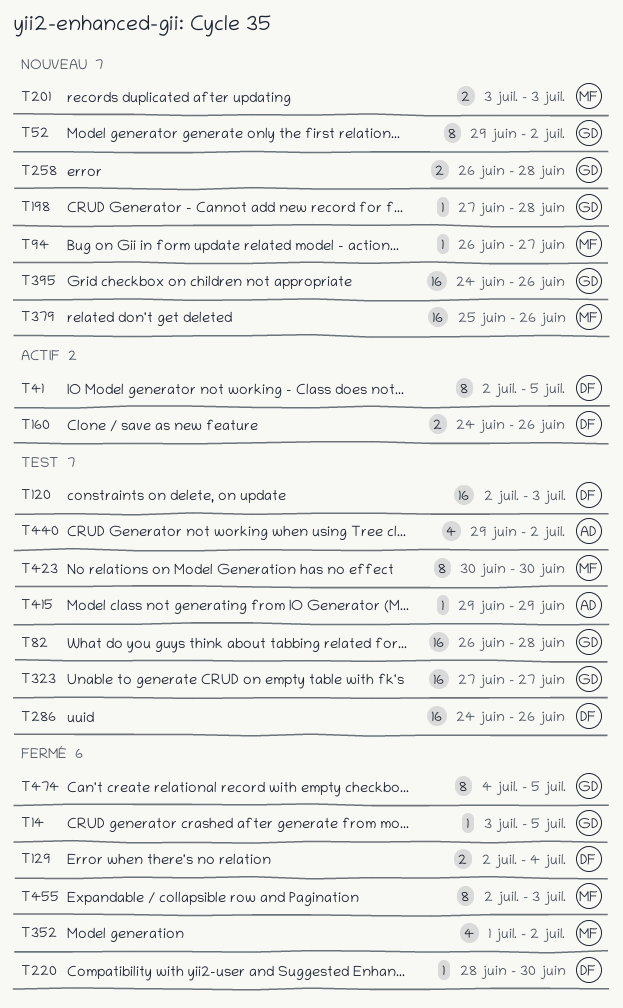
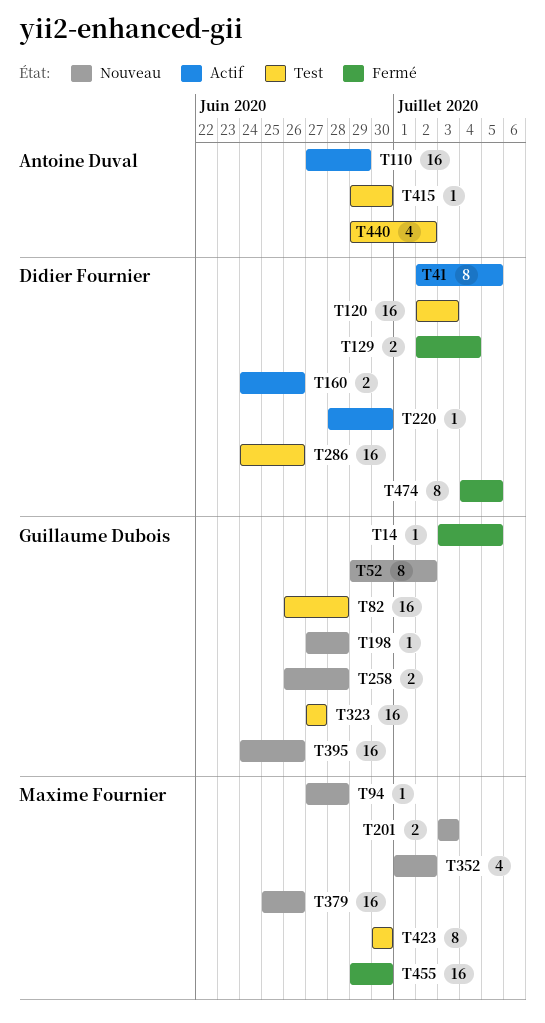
T94, start: Jun 26 -> Jun 27
T94, due: Jun 27 -> Jun 28
T110: none -> present
T220, status: Fermé -> Actif
T352, status: Fermé -> Nouveau
T415, due: Jun 29 -> Jun 30
T455, estimate: 8 -> 16
T455, start: Jul 2 -> Jun 29
T455, due: Jul 3 -> Jun 30
T474, owner: Guillaume Dubois -> Didier Fournier

